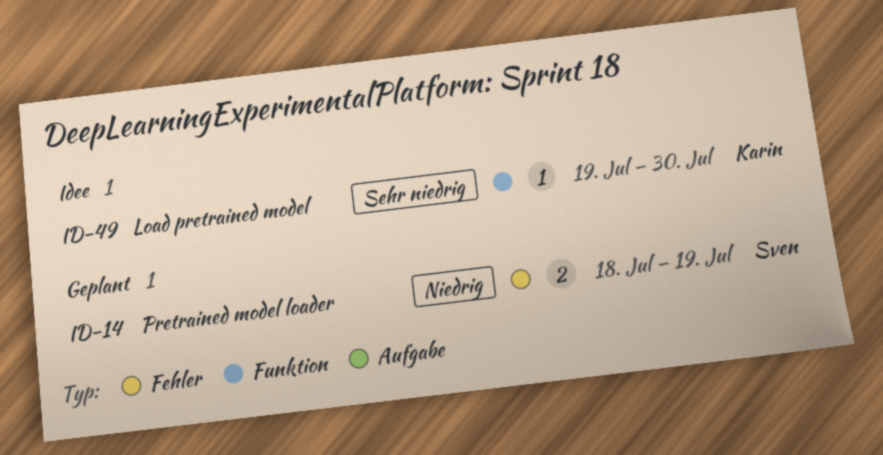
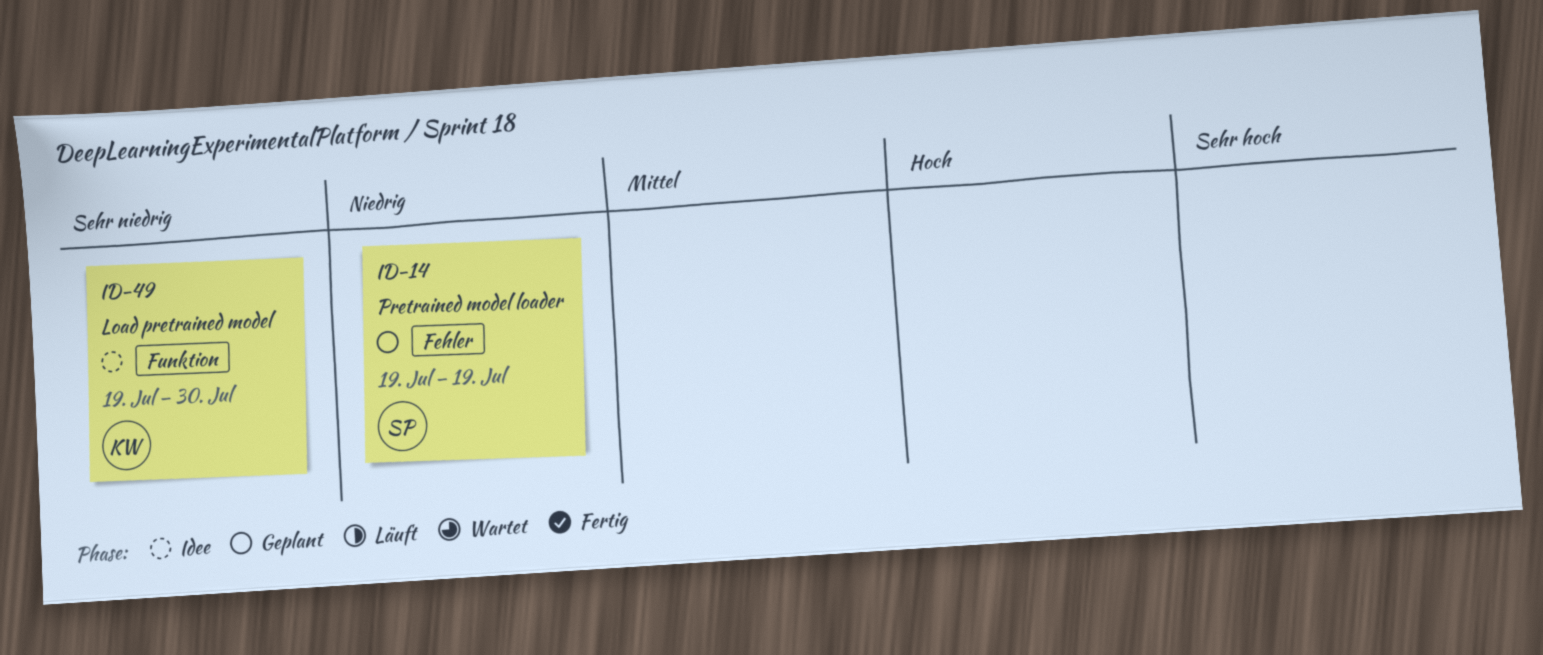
ID-14, start: Jul 18 -> Jul 19

